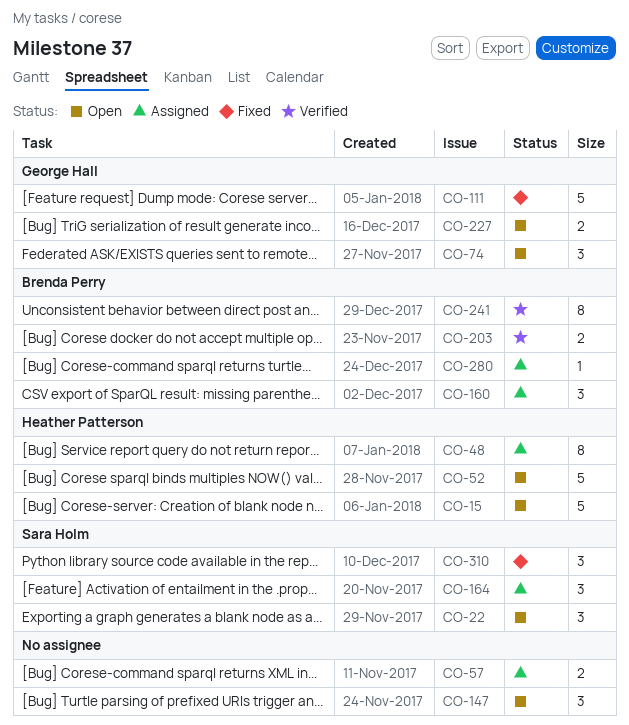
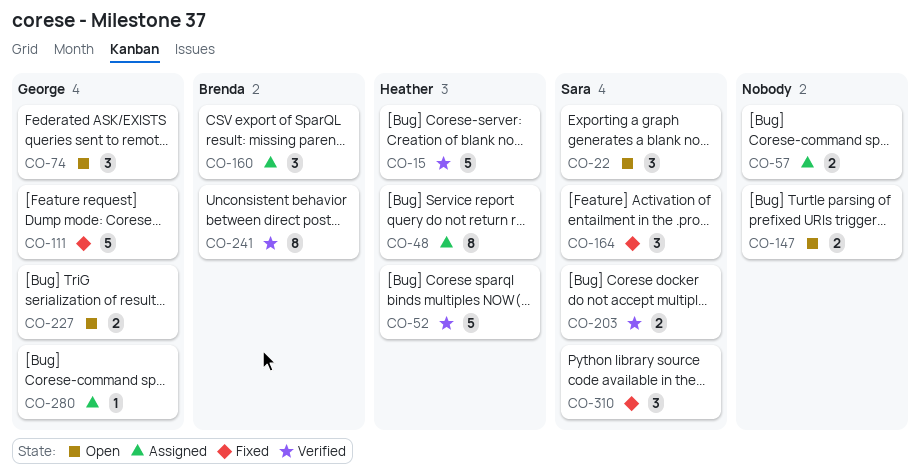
CO-15, status: Open -> Verified
CO-52, status: Open -> Verified
CO-147, estimate: 3 -> 2
CO-164, status: Assigned -> Fixed
CO-203, owner: Brenda Perry -> Sara Holm
CO-280, owner: Brenda Perry -> George Hall

